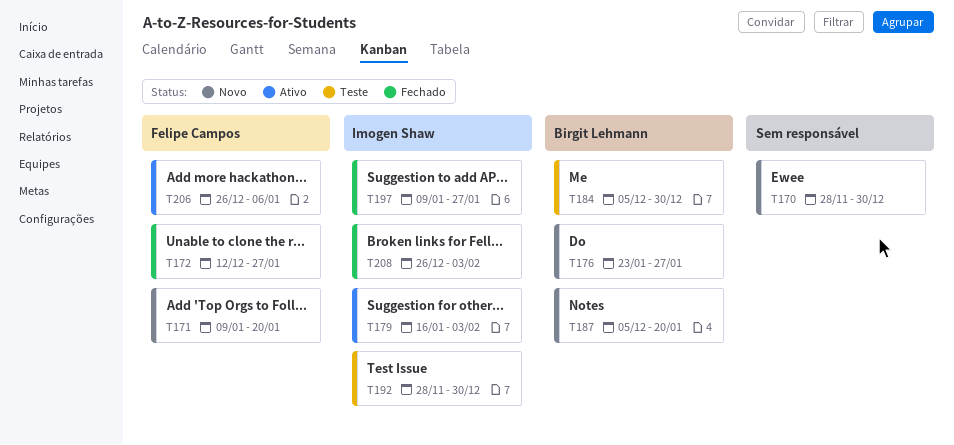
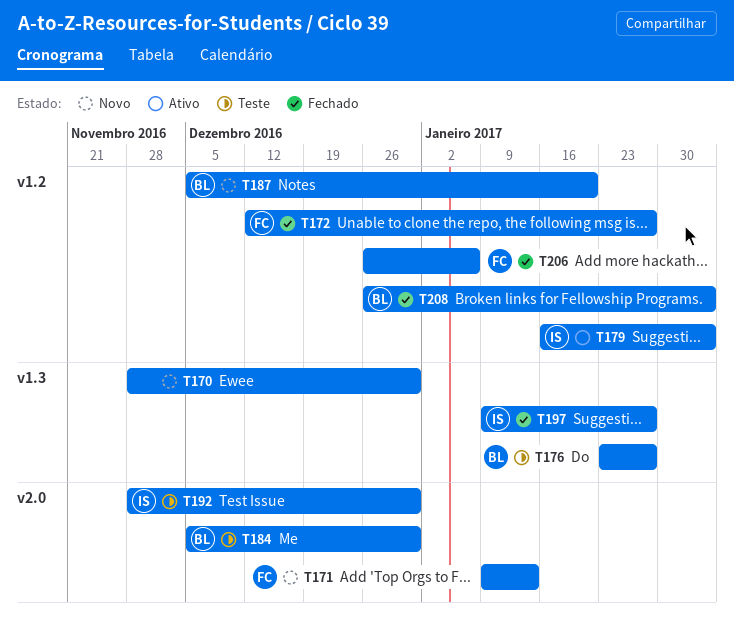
T171, due: Jan 20 -> Jan 13
T176, status: Novo -> Teste
T206, status: Ativo -> Fechado
T208, owner: Imogen Shaw -> Birgit Lehmann

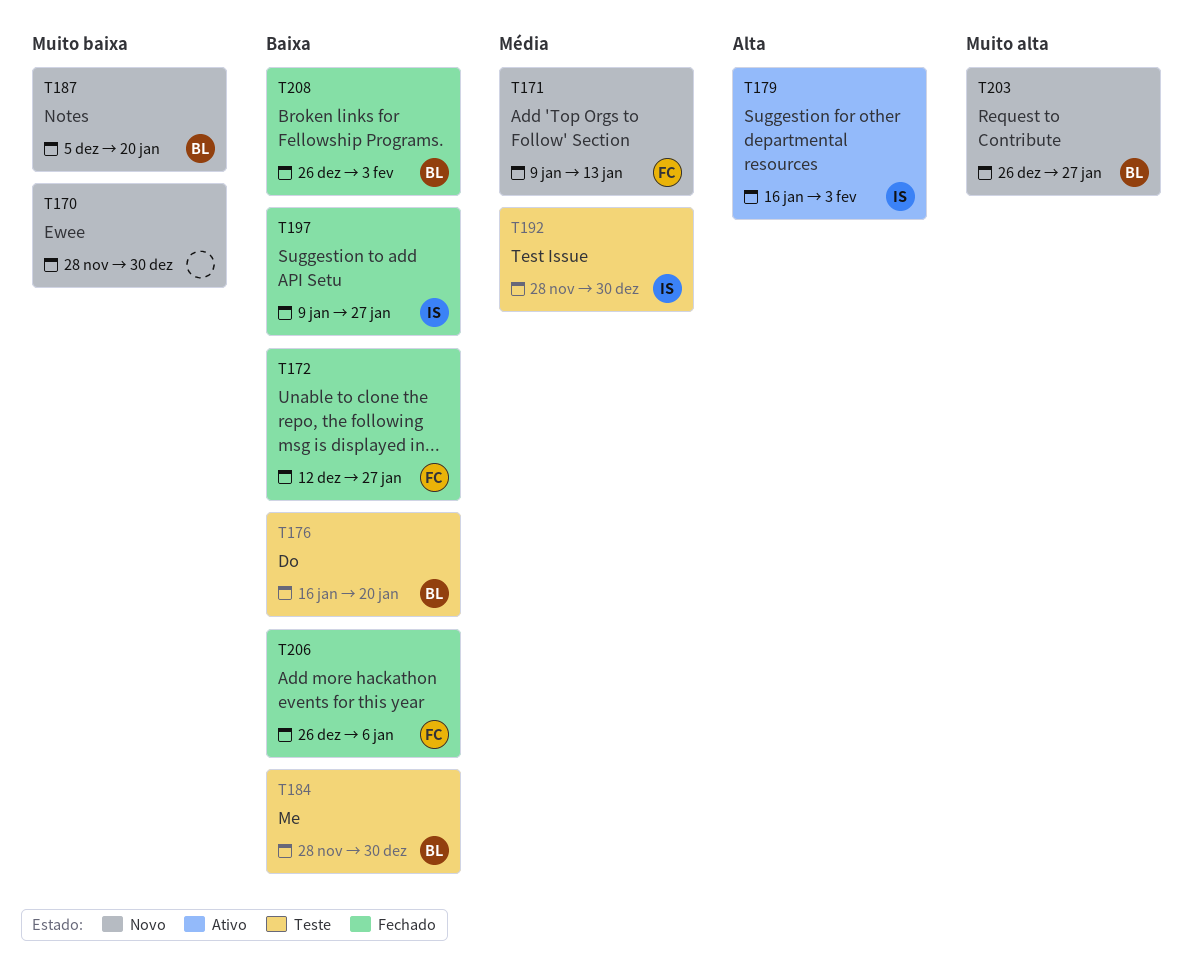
T176, start: Jan 23 -> Jan 16
T176, due: Jan 27 -> Jan 20
T184, start: Dec 5 -> Nov 28
T203: none -> present

